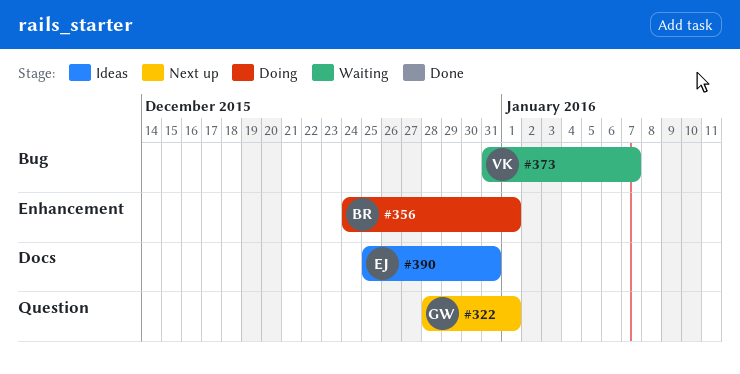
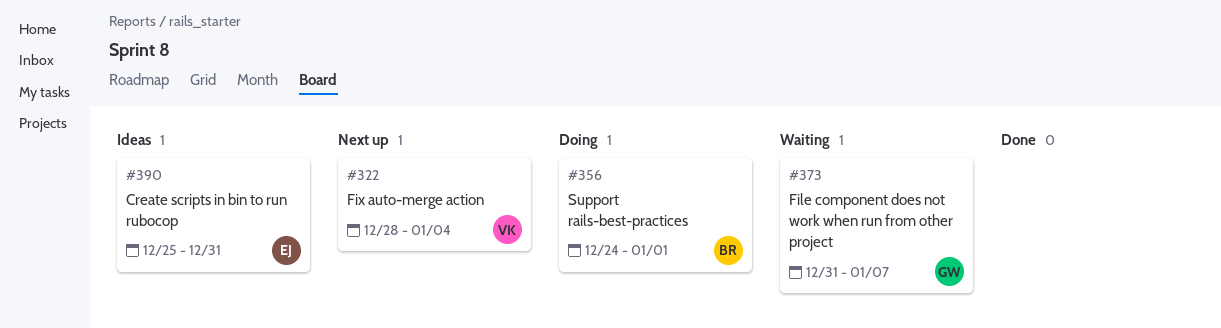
#322, owner: GW -> VK
#322, due: Jan 1 -> Jan 4
#373, owner: VK -> GW

